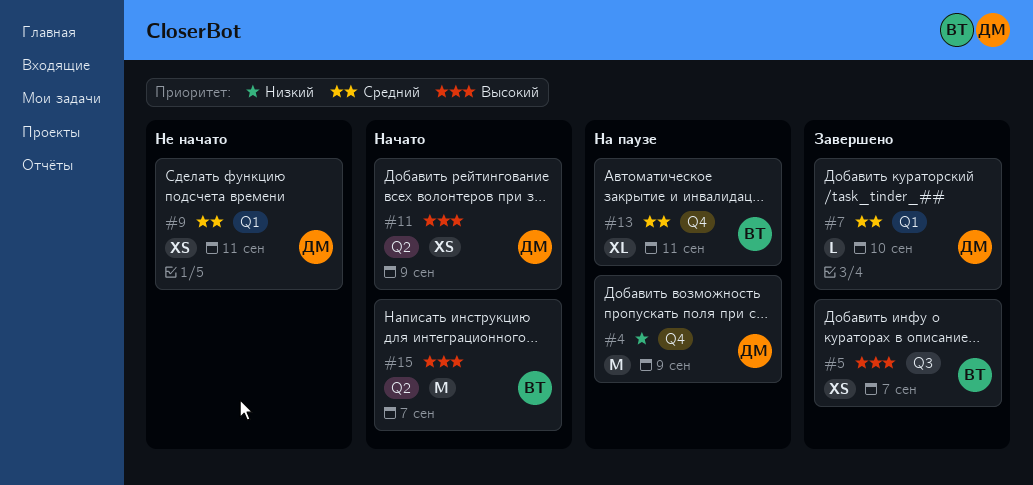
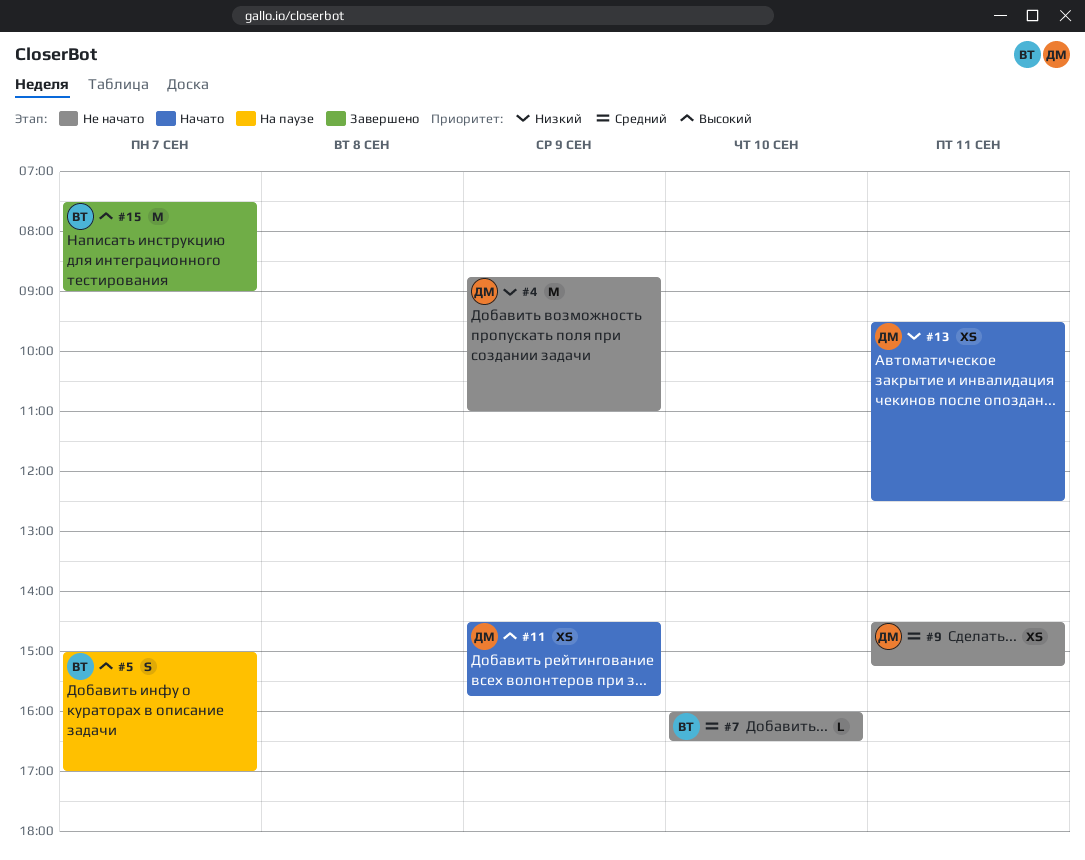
#4, status: На паузе -> Не начато
#5, status: Завершено -> На паузе
#5, estimate: XS -> S
#7, status: Завершено -> Не начато
#7, owner: ДМ -> ВТ
#13, status: На паузе -> Начато
#13, owner: ВТ -> ДМ
#13, priority: Средний -> Низкий
#13, estimate: XL -> XS
#15, status: Начато -> Завершено

